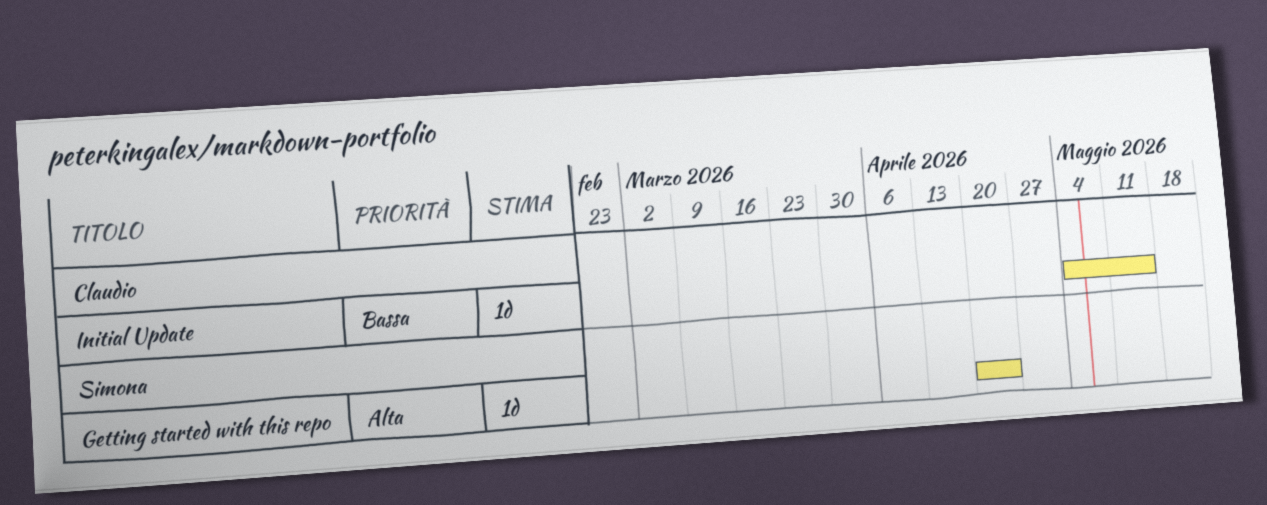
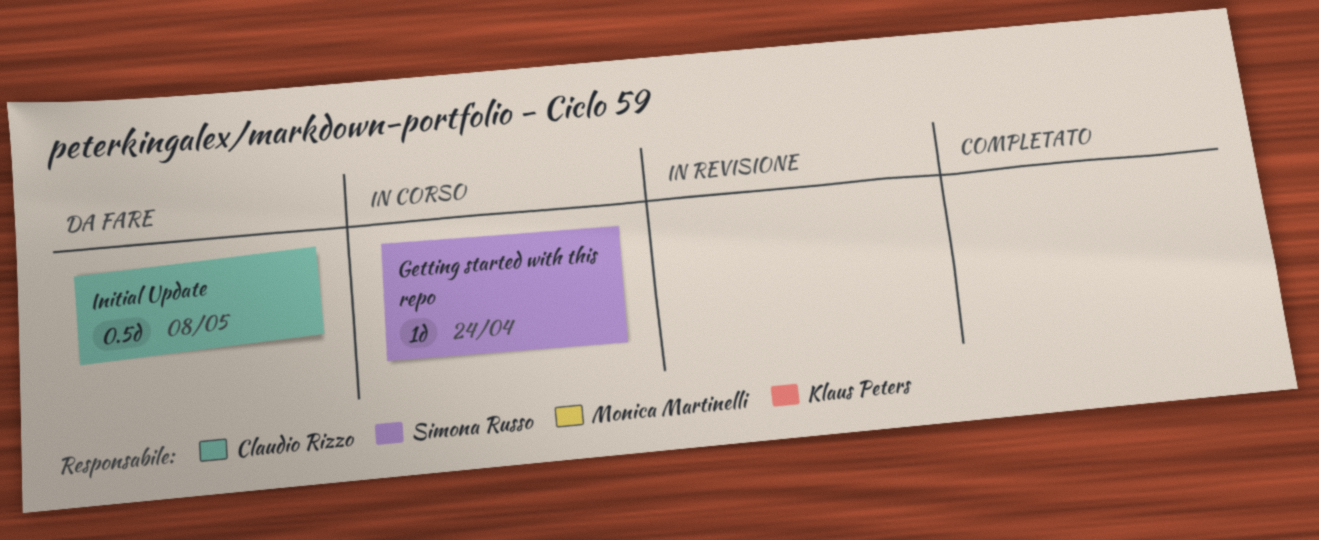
Initial Update, estimate: 1d -> 0.5d
Initial Update, due: May 15 -> May 8

